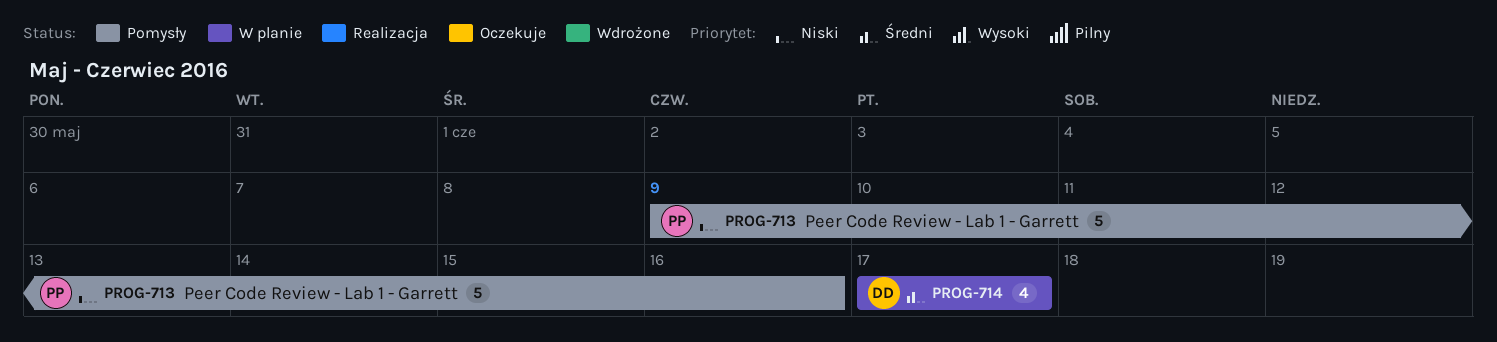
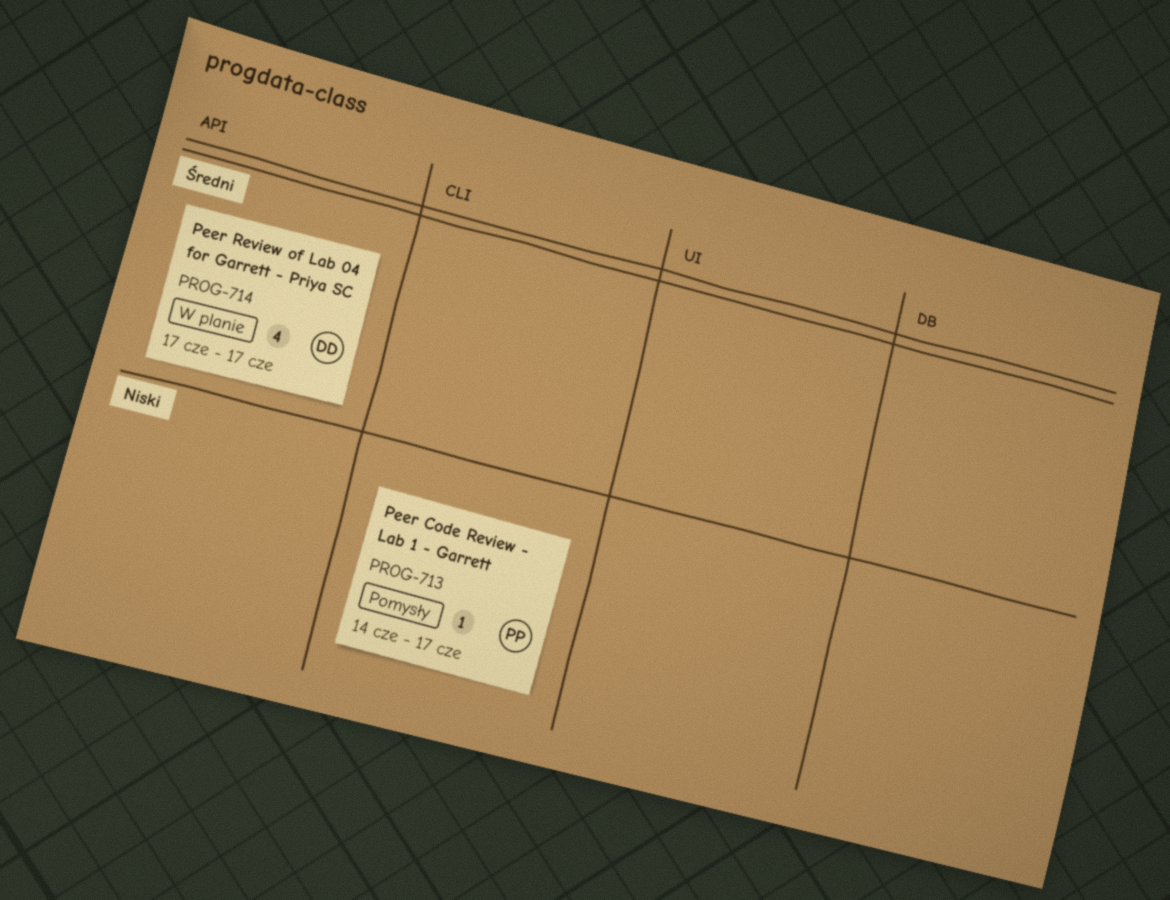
PROG-713, estimate: 5 -> 1
PROG-713, start: Jun 9 -> Jun 14
PROG-713, due: Jun 16 -> Jun 17

